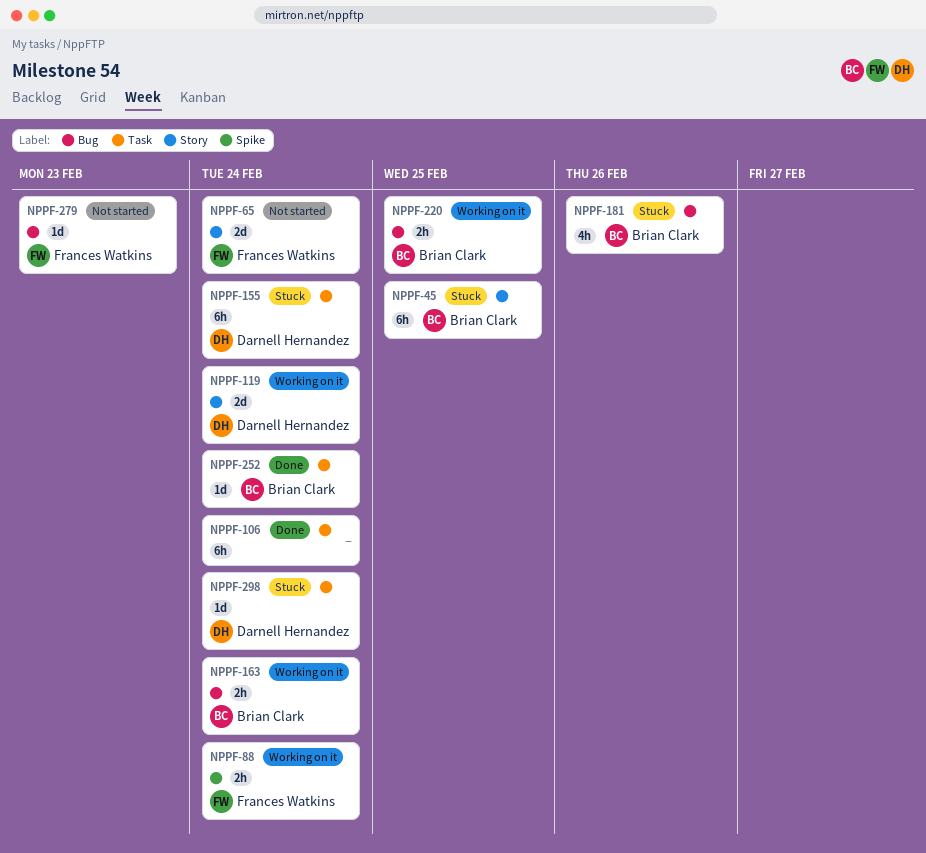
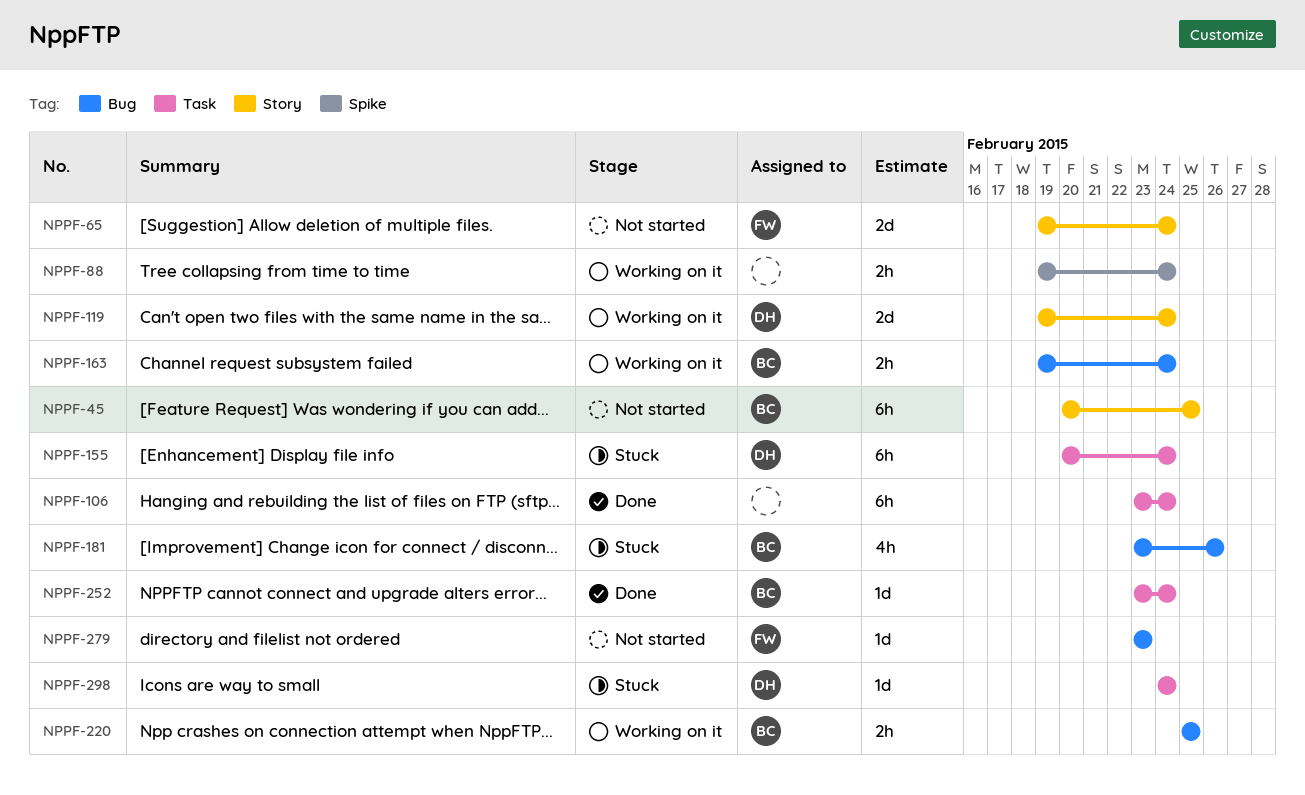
NPPF-45, status: Stuck -> Not started
NPPF-88, owner: Frances Watkins -> none

